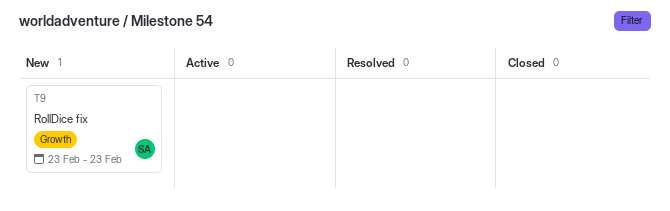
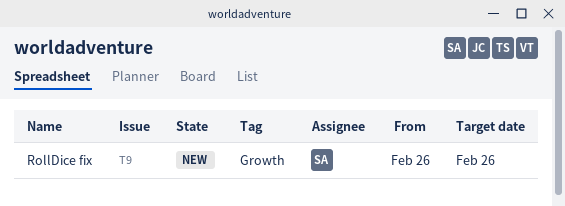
T9, start: Feb 23 -> Feb 26
T9, due: Feb 23 -> Feb 26

